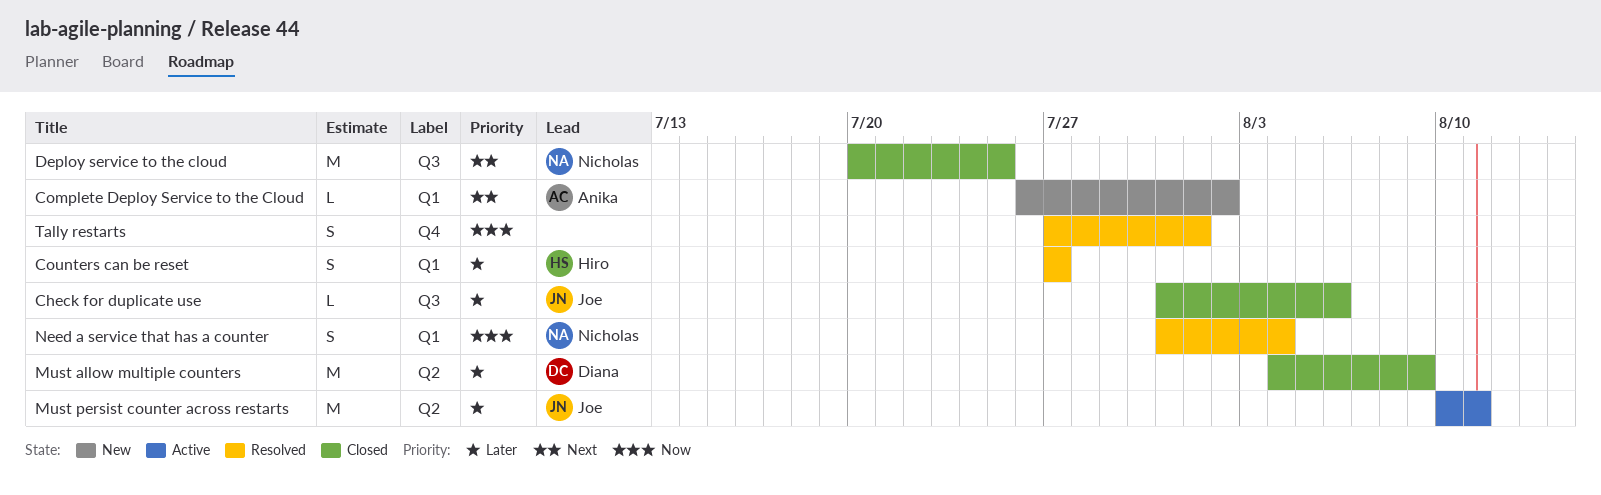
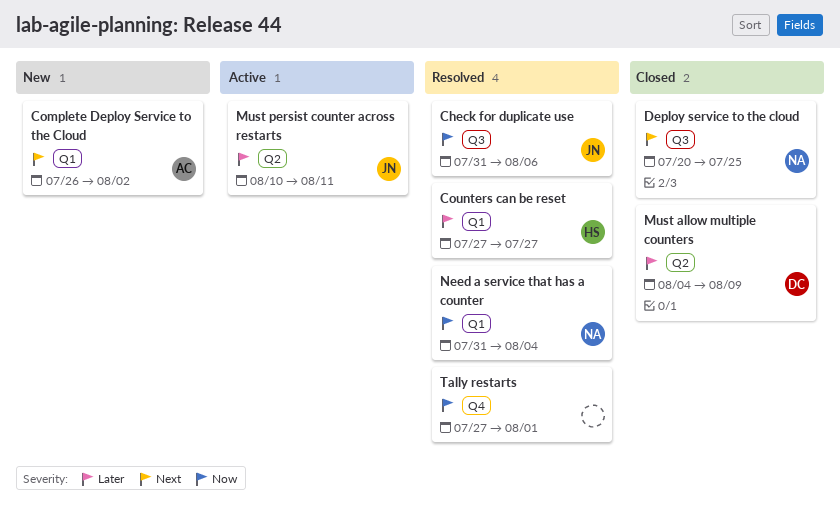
Check for duplicate use, status: Closed -> Resolved
Check for duplicate use, priority: Later -> Now

